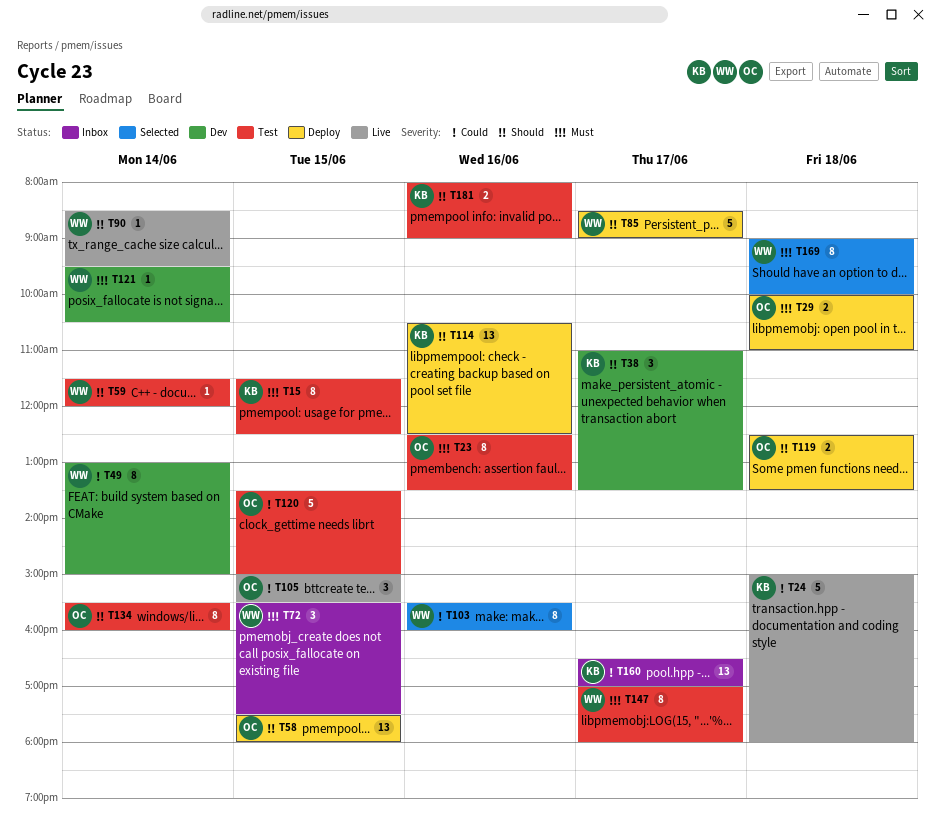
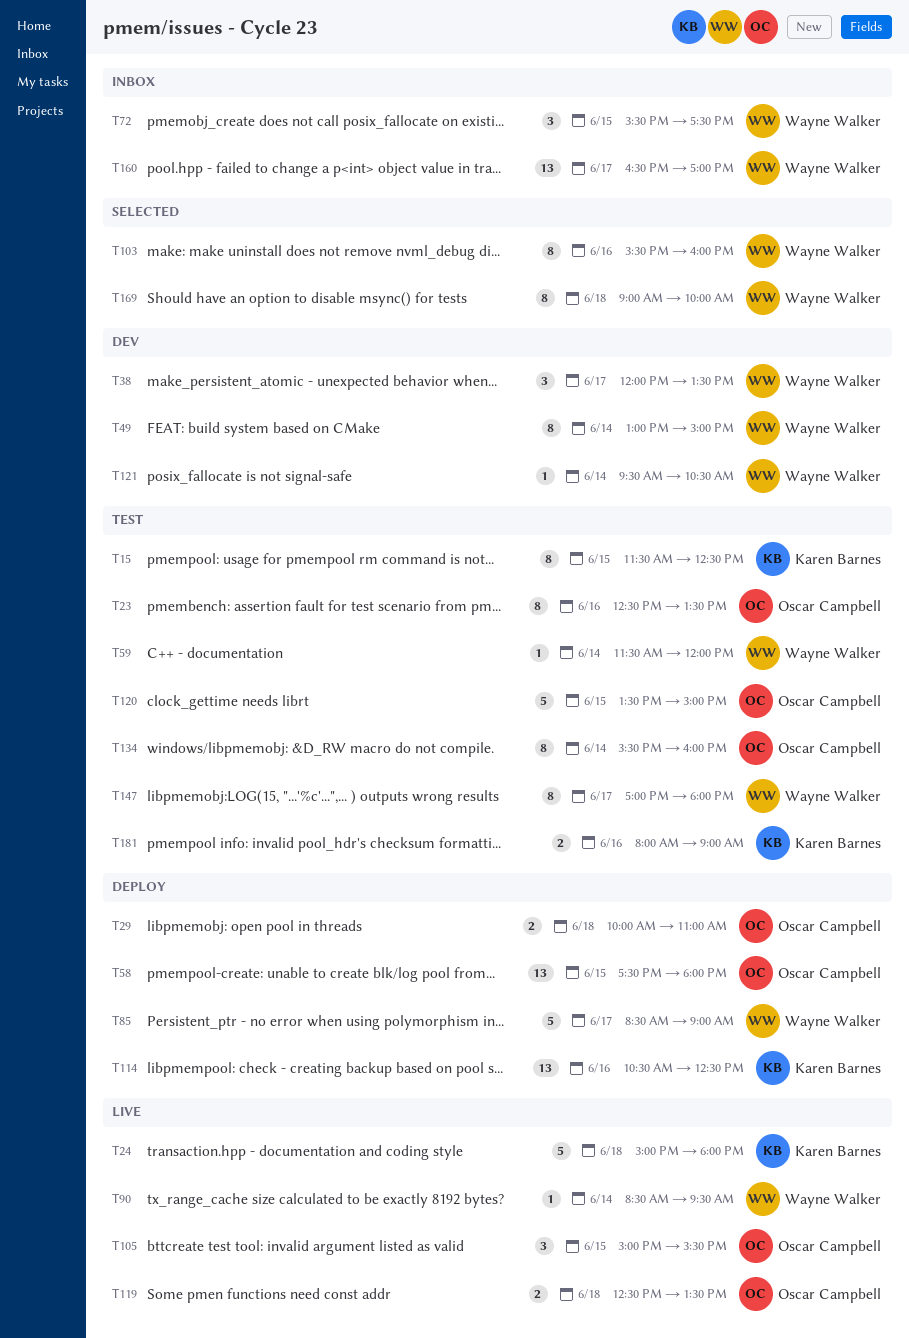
T38, owner: Karen Barnes -> Wayne Walker
T38, begins: 11:00 -> 12:00
T119, status: Deploy -> Live
T160, owner: Karen Barnes -> Wayne Walker

